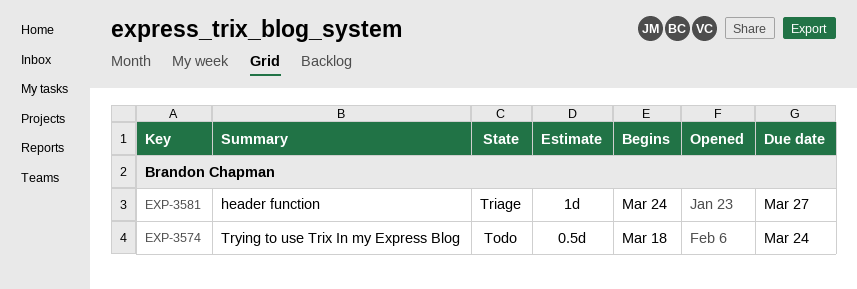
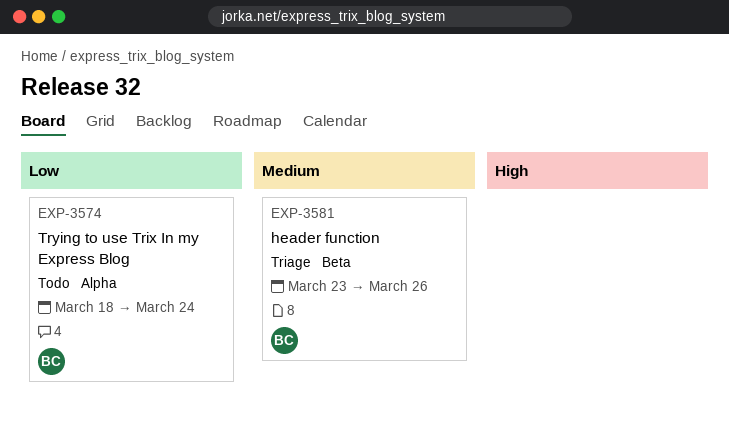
EXP-3581, start: Mar 24 -> Mar 23
EXP-3581, due: Mar 27 -> Mar 26

